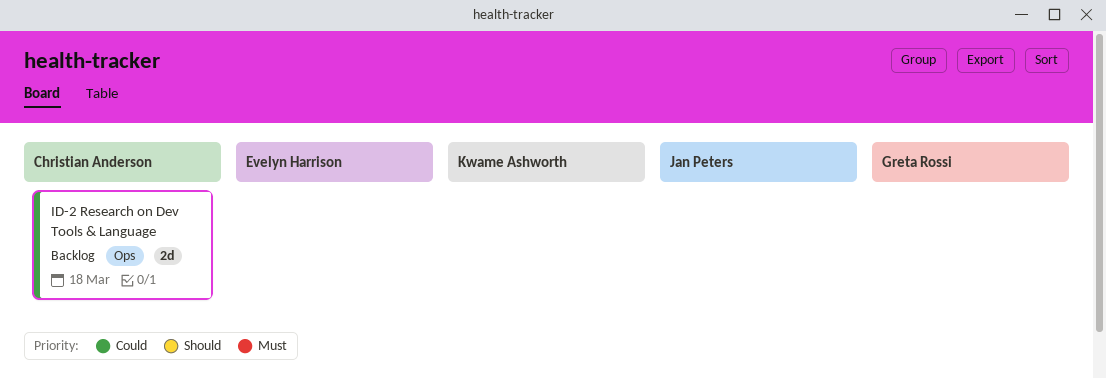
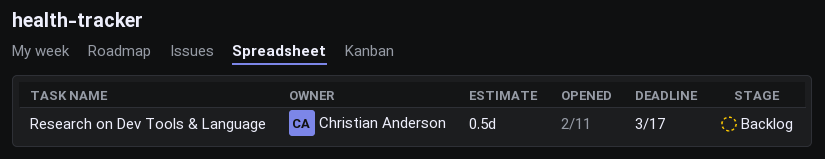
Research on Dev Tools & Language, estimate: 2d -> 0.5d
Research on Dev Tools & Language, due: Mar 18 -> Mar 17

